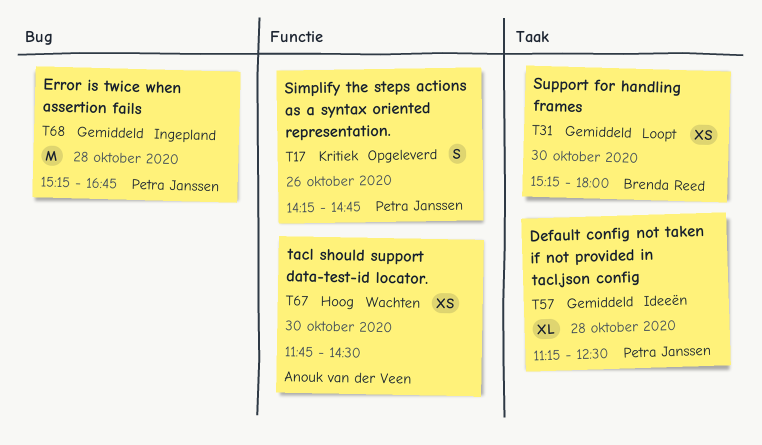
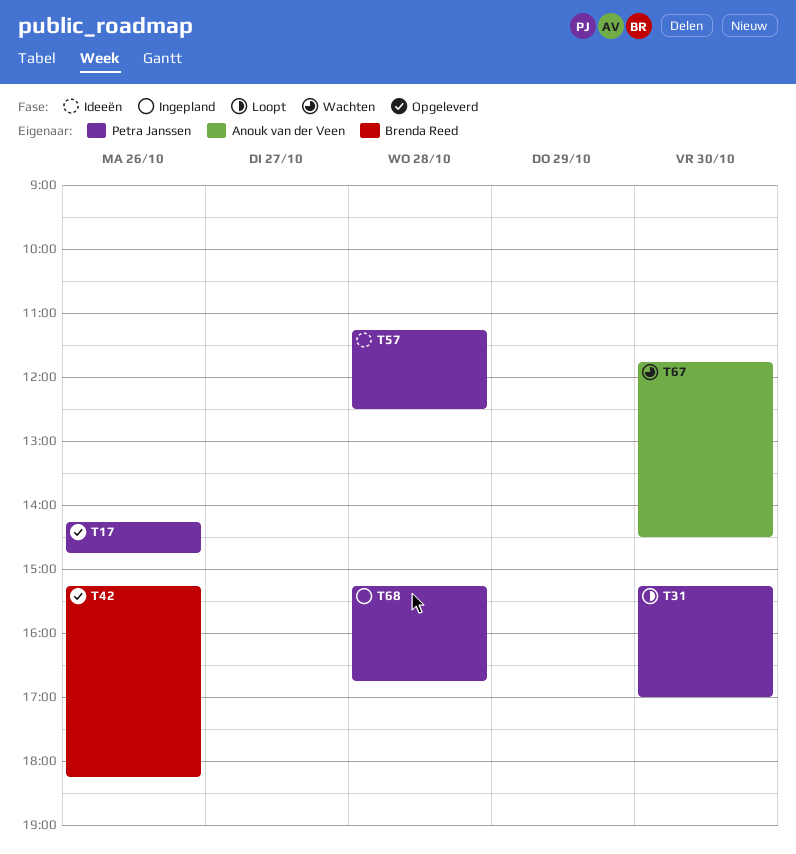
T31, owner: Brenda Reed -> Petra Janssen
T31, ends: 18:00 -> 17:00
T42: none -> present

